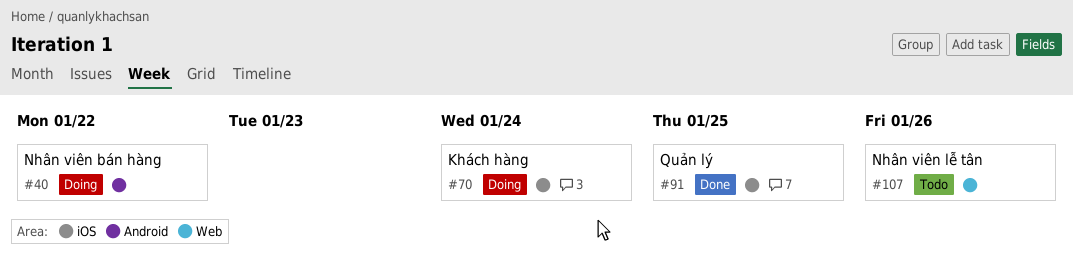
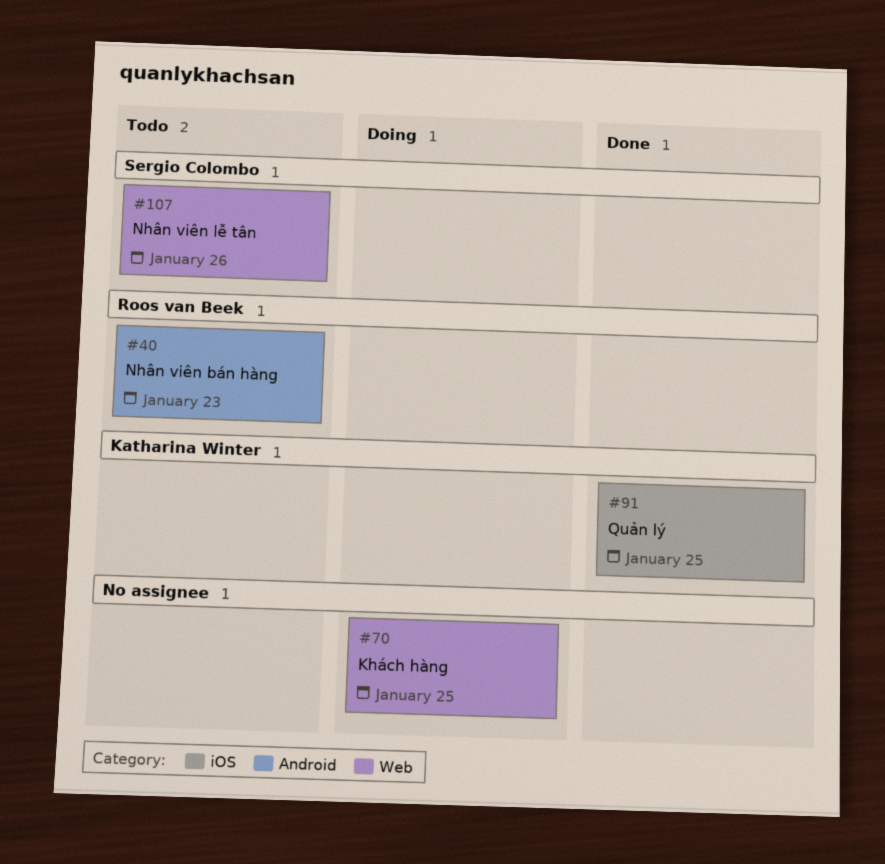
#40, status: Doing -> Todo
#40, due: Jan 22 -> Jan 23
#70, label: iOS -> Web
#70, due: Jan 24 -> Jan 25

